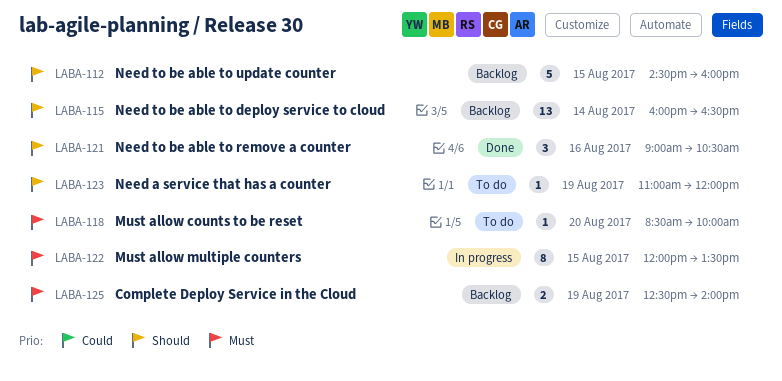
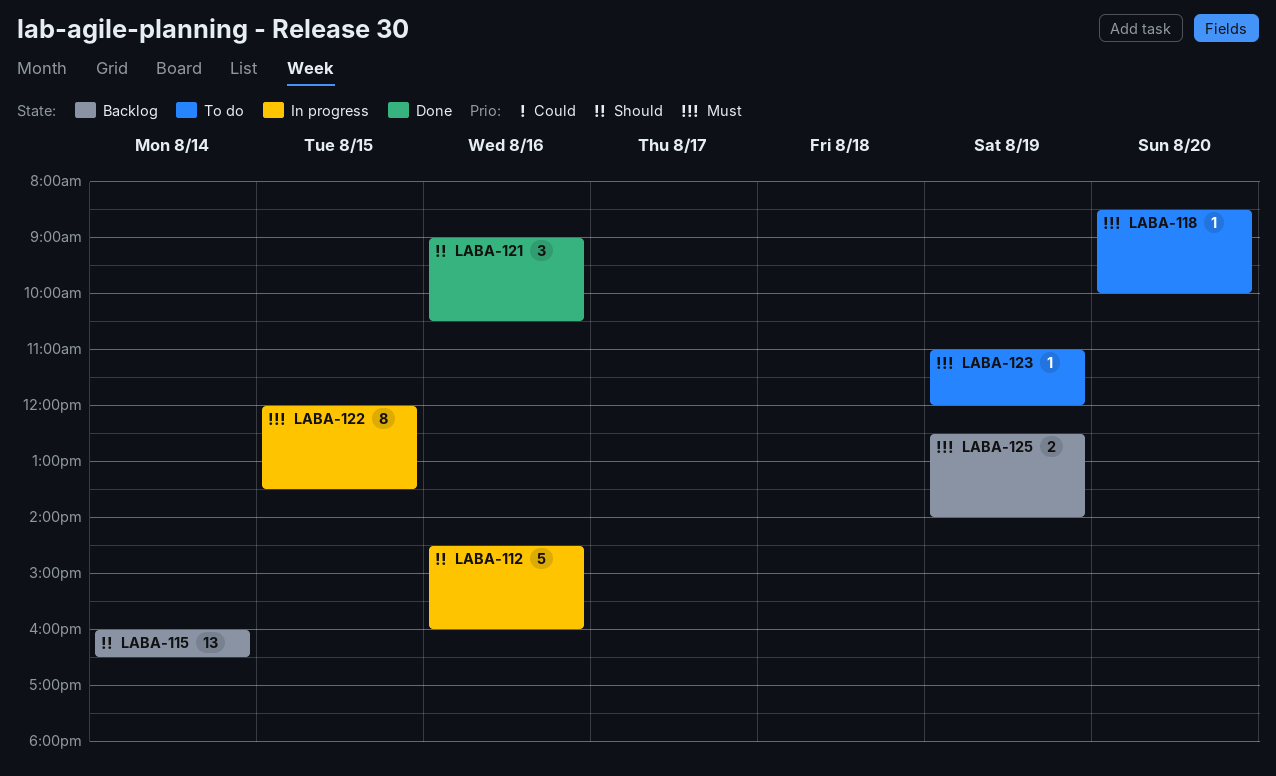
LABA-112, status: Backlog -> In progress
LABA-112, day: Aug 15 -> Aug 16
LABA-123, priority: Should -> Must

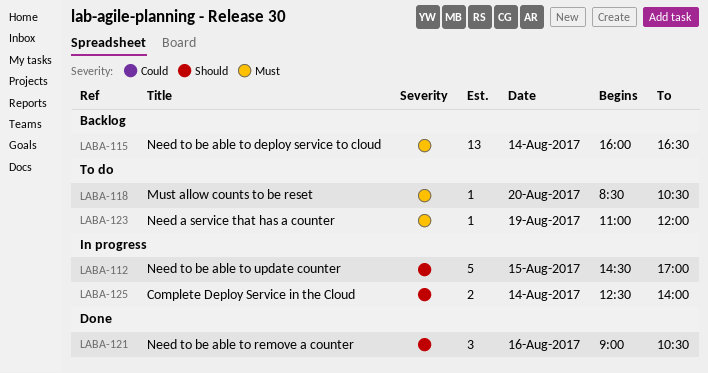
LABA-112, day: Aug 16 -> Aug 15
LABA-112, ends: 16:00 -> 17:00
LABA-115, priority: Should -> Must
LABA-118, ends: 10:00 -> 10:30
LABA-122: present -> none
LABA-125, status: Backlog -> In progress
LABA-125, priority: Must -> Should
LABA-125, day: Aug 19 -> Aug 14

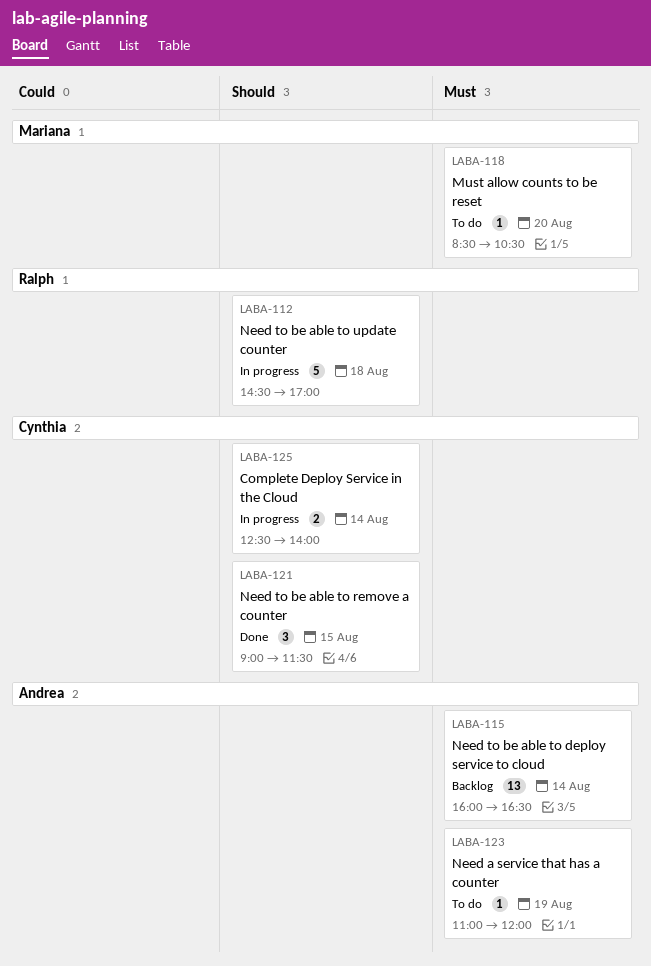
LABA-112, day: Aug 15 -> Aug 18
LABA-121, day: Aug 16 -> Aug 15
LABA-121, ends: 10:30 -> 11:30

